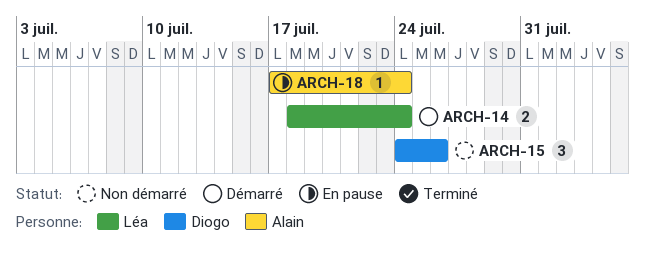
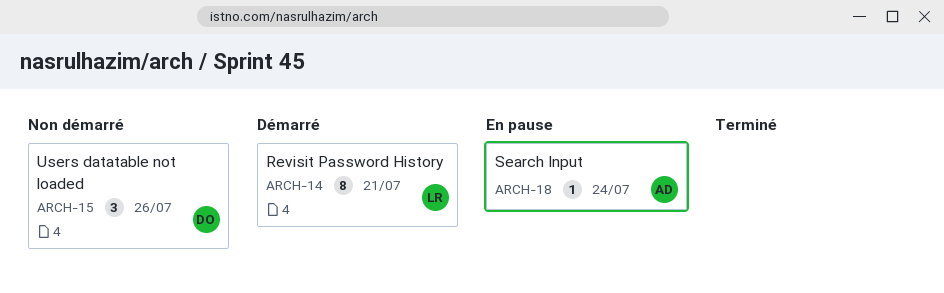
ARCH-14, estimate: 2 -> 8
ARCH-14, due: Jul 24 -> Jul 21

